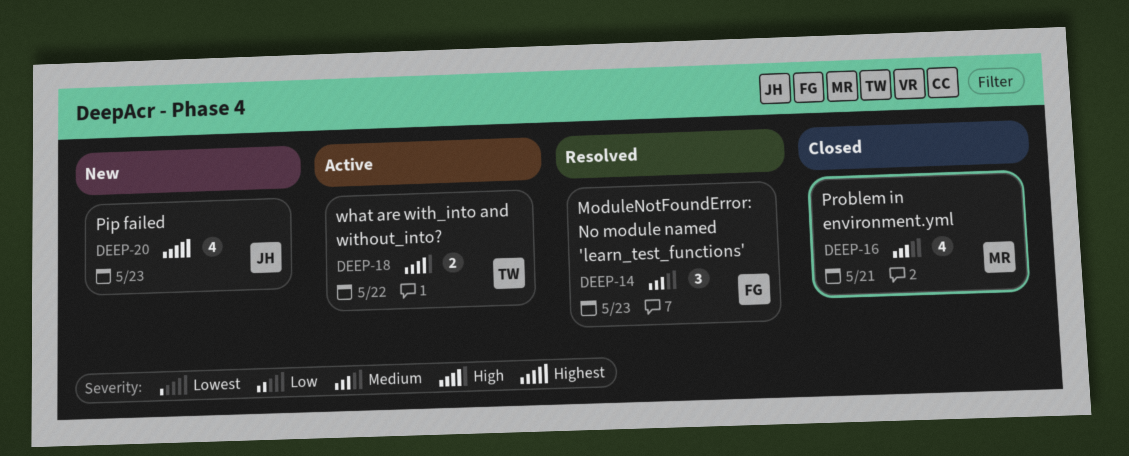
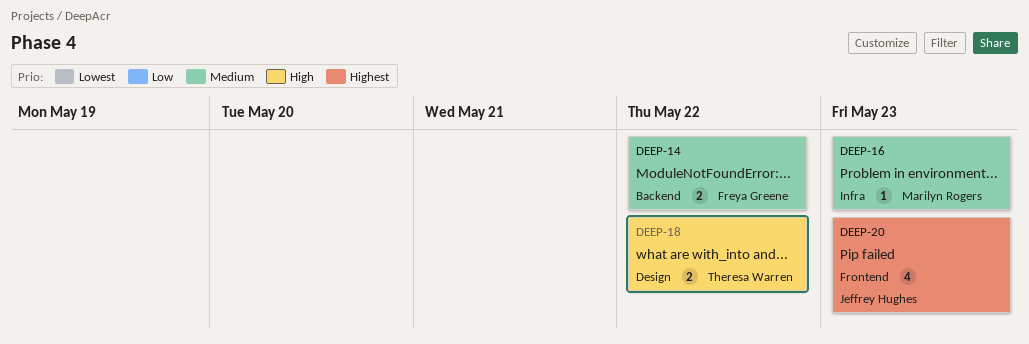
DEEP-14, estimate: 3 -> 2
DEEP-14, due: May 23 -> May 22
DEEP-16, estimate: 4 -> 1
DEEP-16, due: May 21 -> May 23

